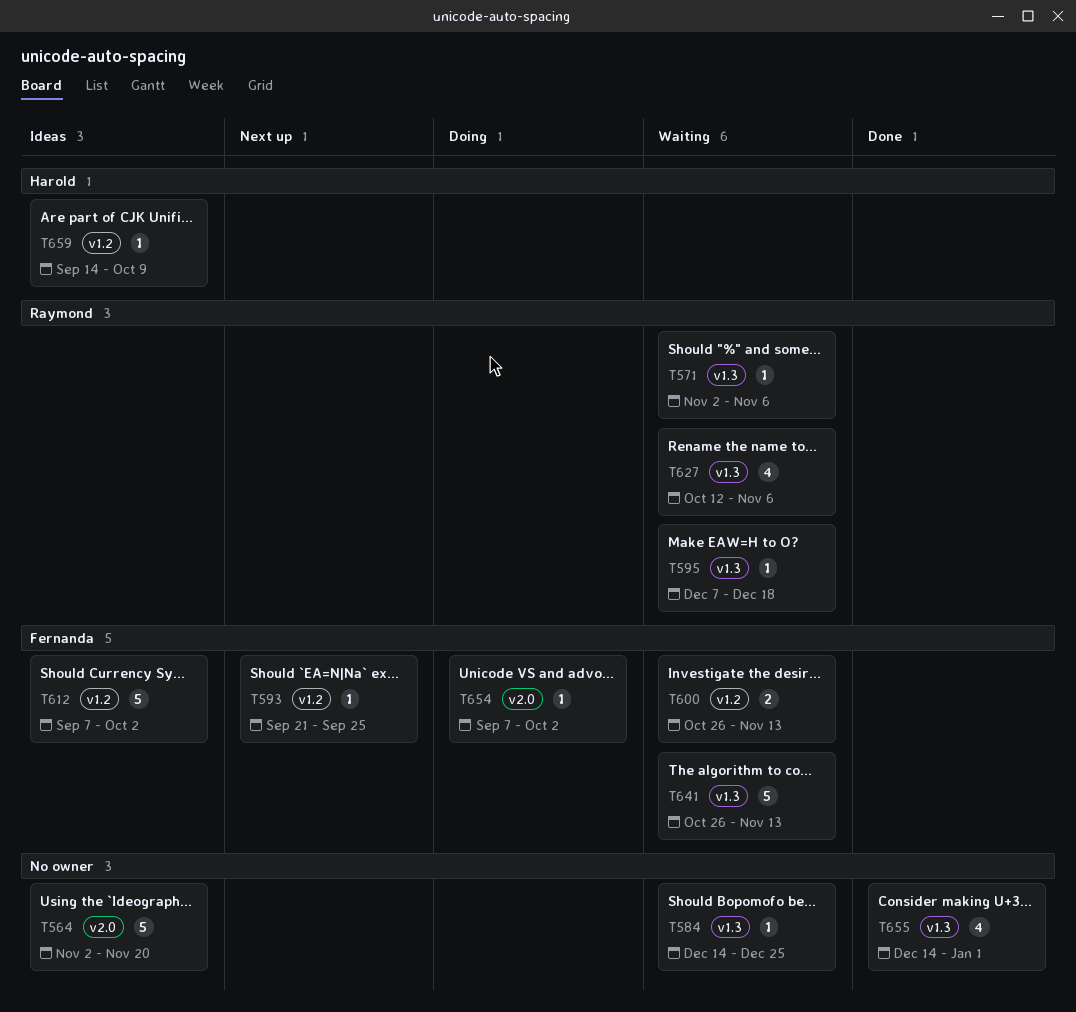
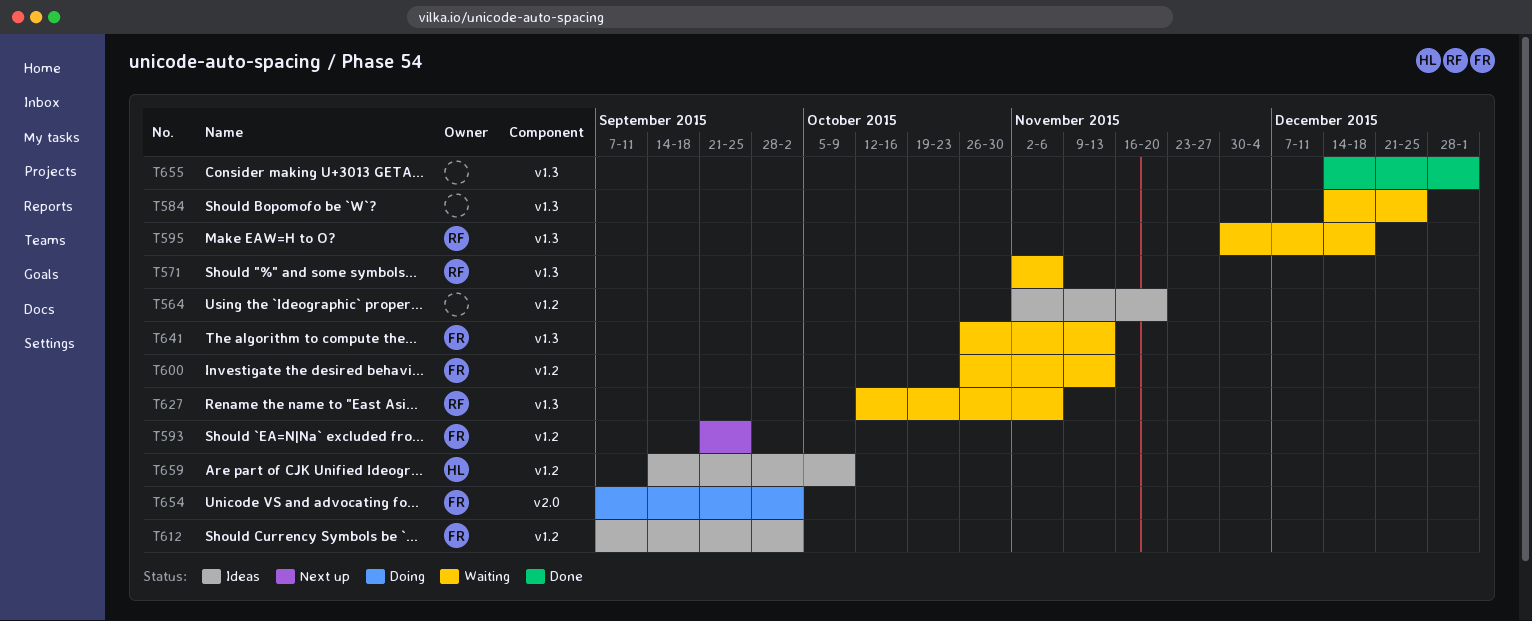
T564, label: v2.0 -> v1.2
T595, start: Dec 7 -> Nov 30

